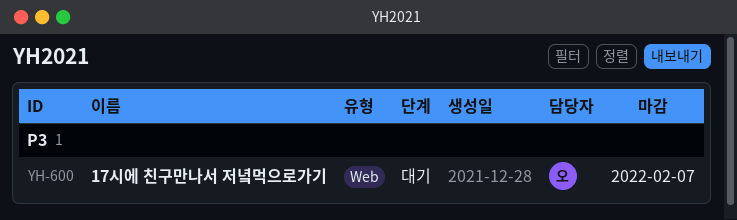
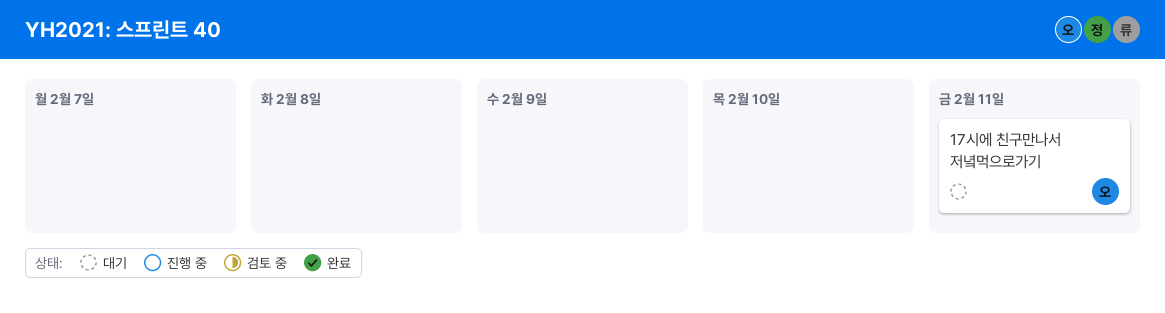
17시에 친구만나서 저녘먹으로가기, due: Feb 7 -> Feb 11

